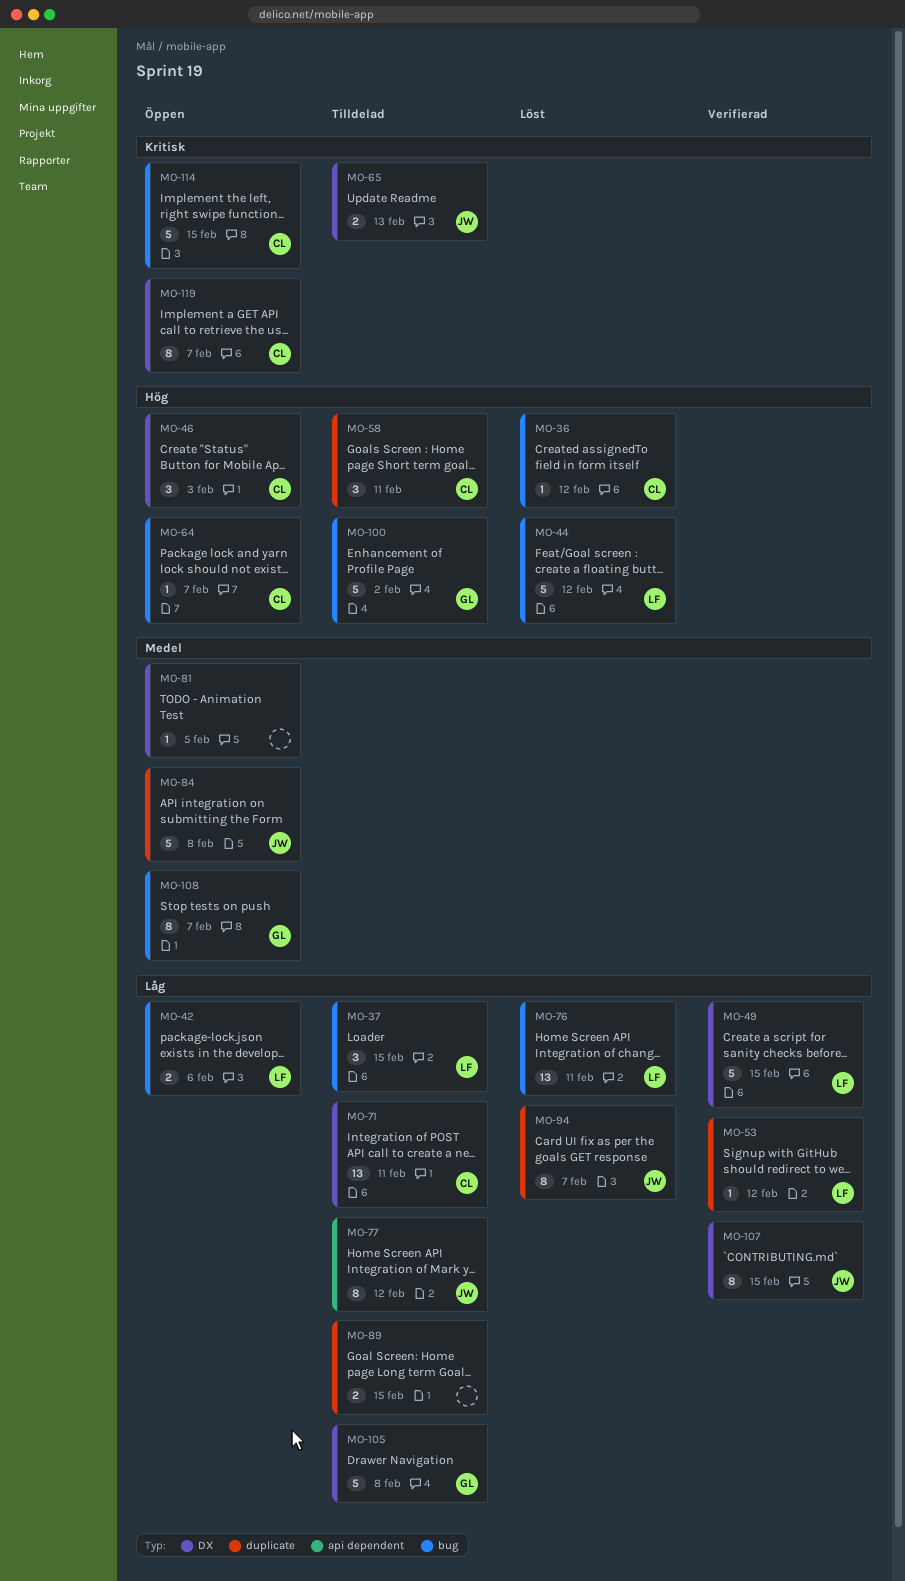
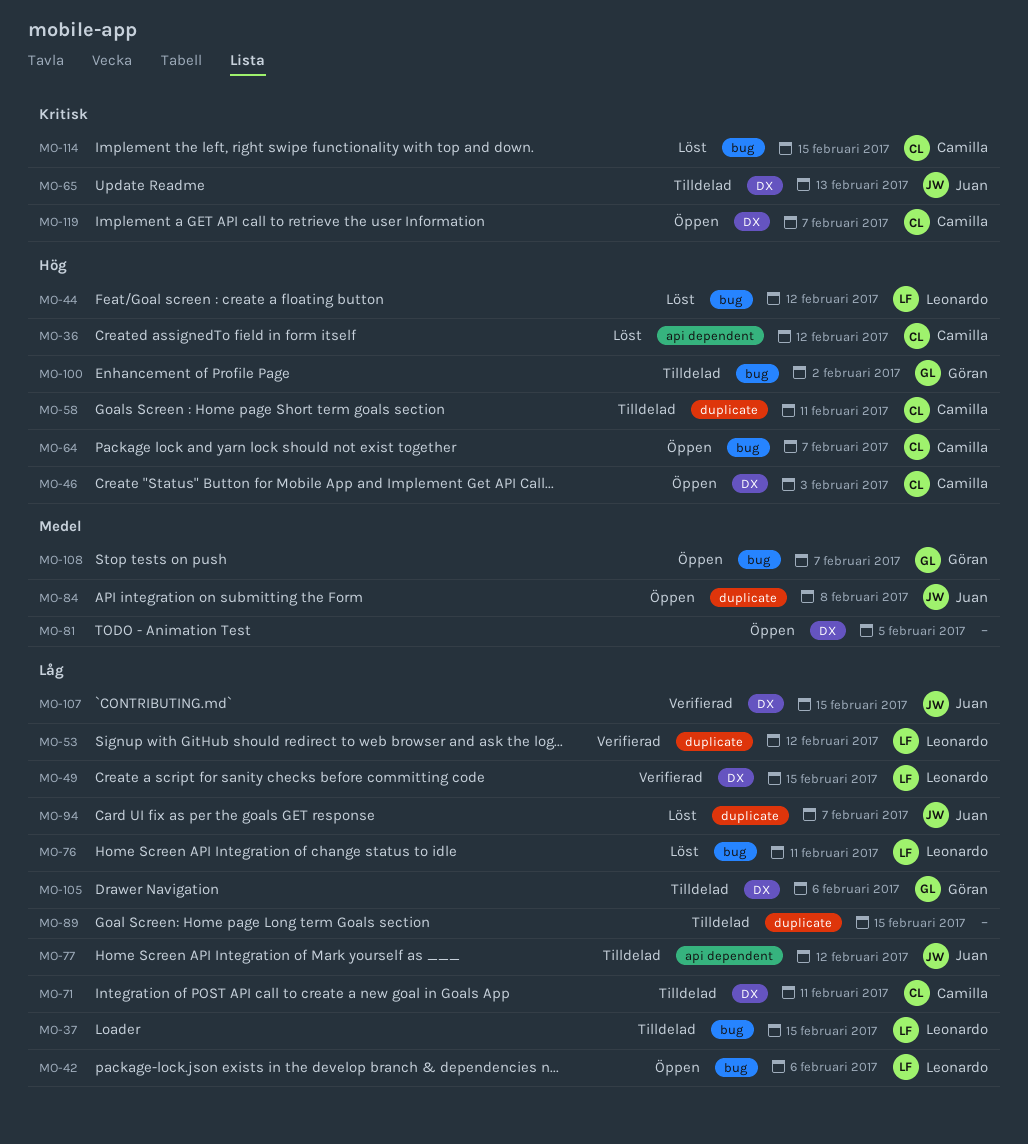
MO-36, label: bug -> api dependent
MO-105, due: Feb 8 -> Feb 6
MO-114, status: Öppen -> Löst

